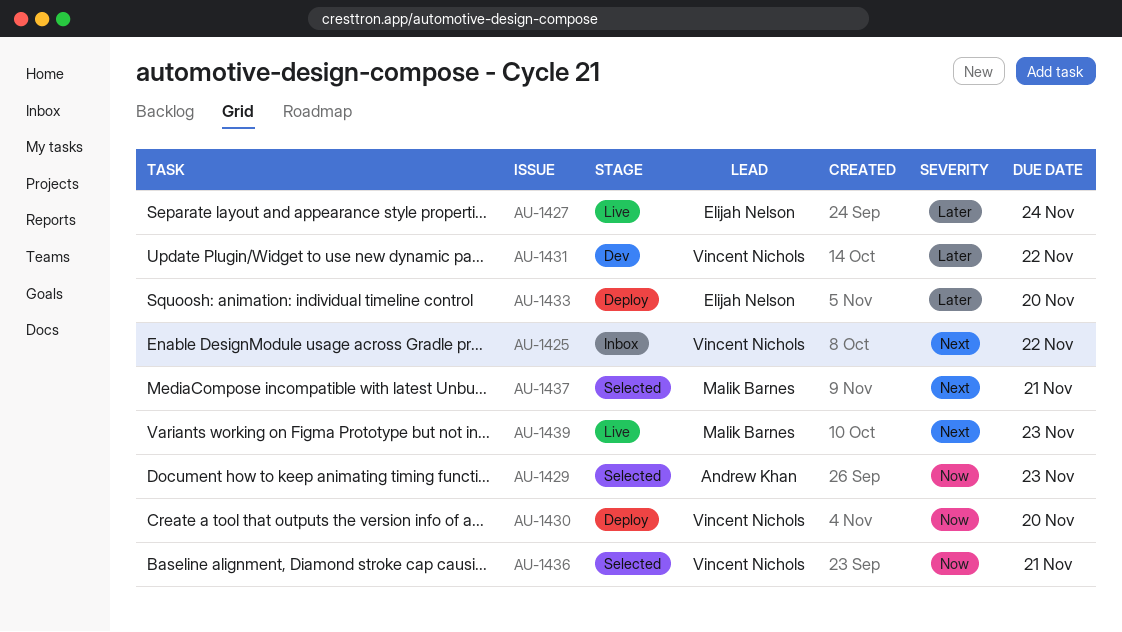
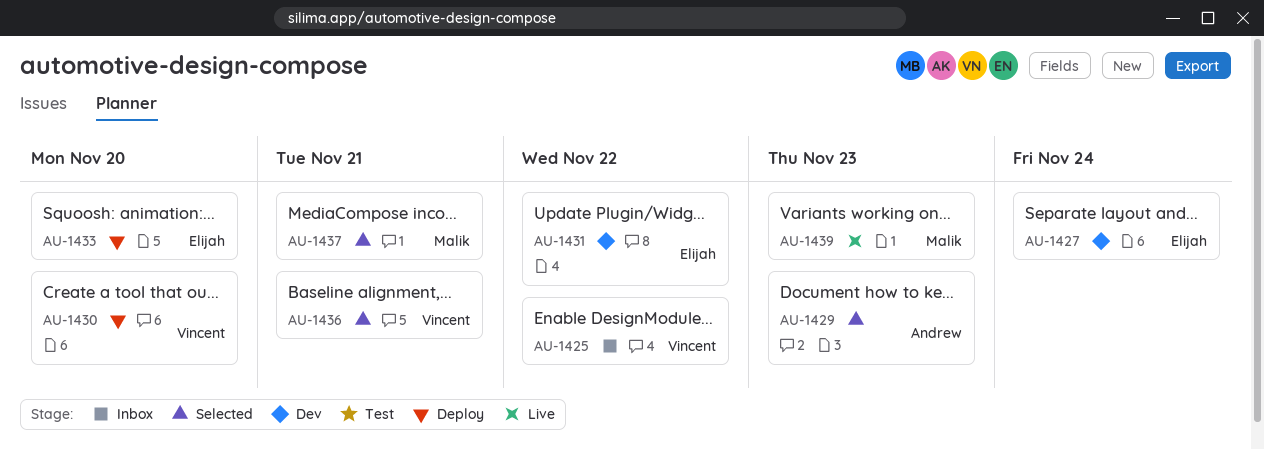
AU-1427, status: Live -> Dev
AU-1431, owner: Vincent Nichols -> Elijah Nelson

